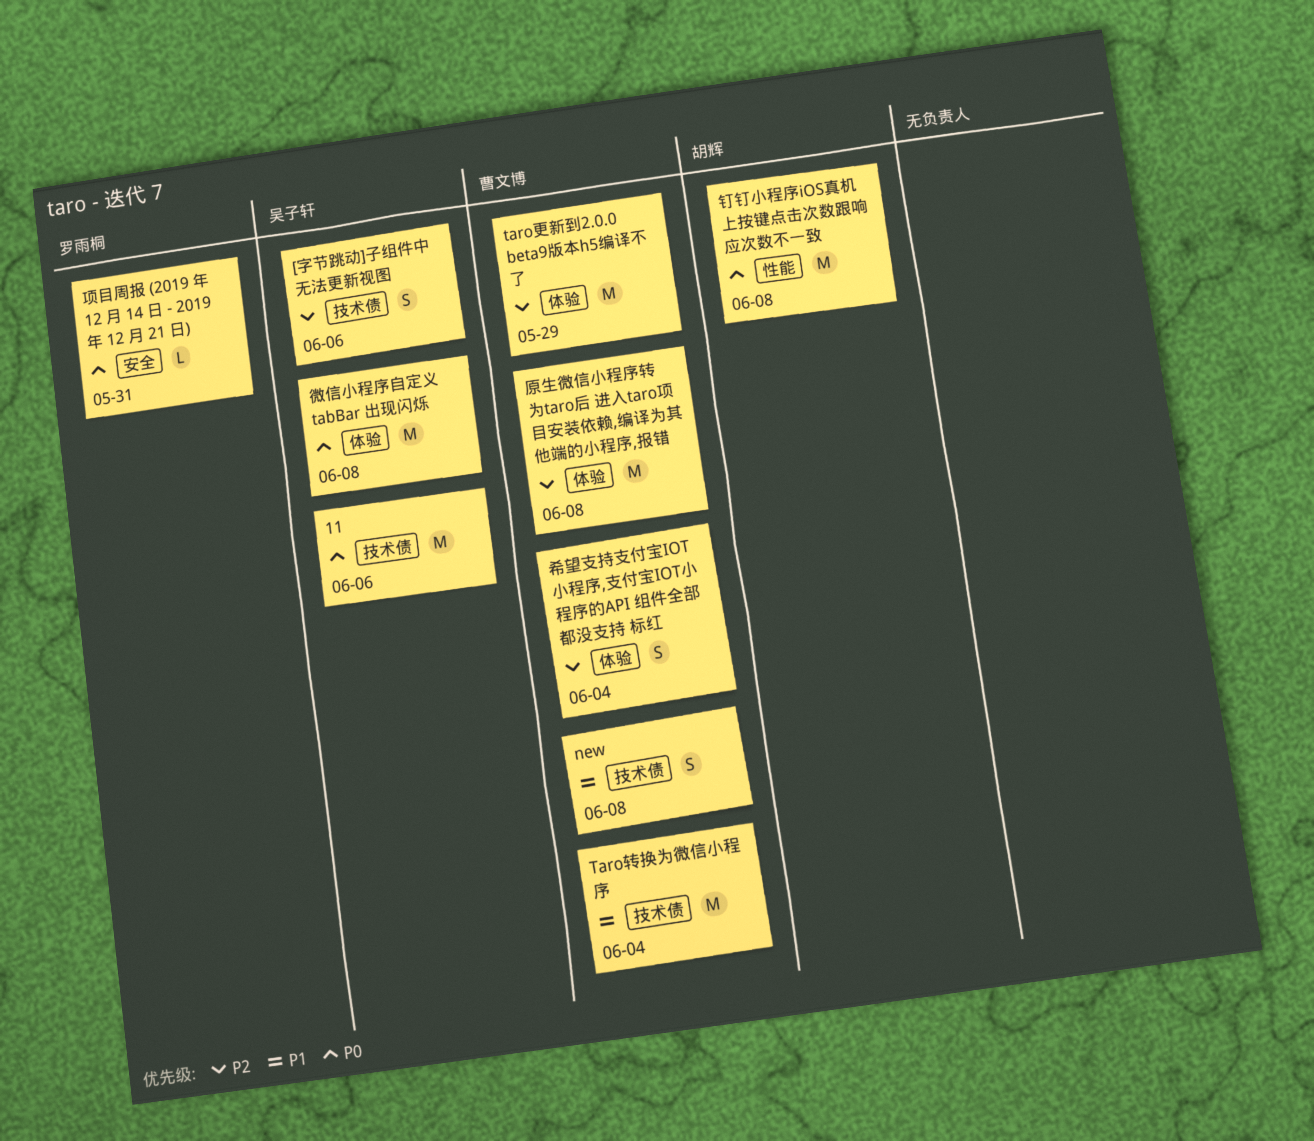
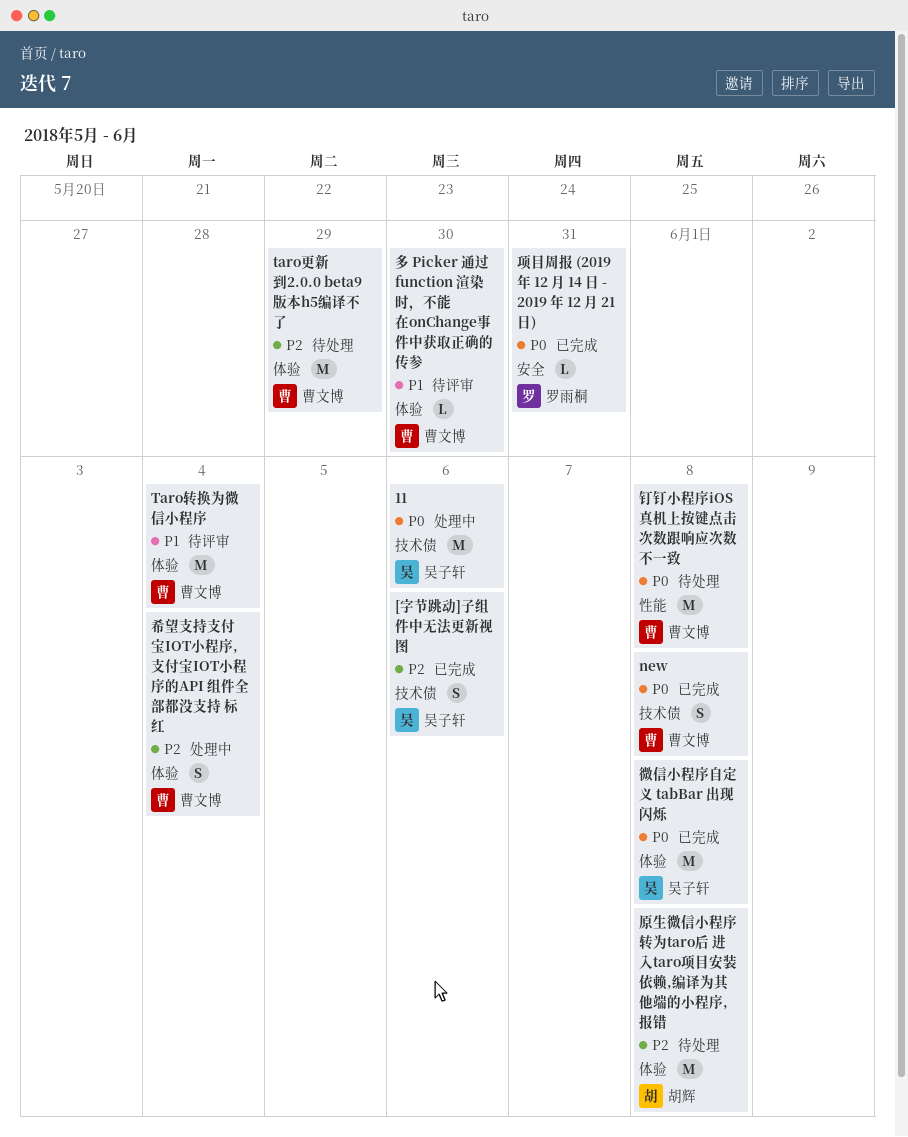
new, priority: P1 -> P0
Taro转换为微信小程序, label: 技术债 -> 体验
原生微信小程序转为taro后 进入taro项目安装依赖,编译为其他端的小程序,报错, owner: 曹文博 -> 胡辉
多 Picker 通过 function 渲染时，不能在onChange事件中获取正确的传参: none -> present
钉钉小程序iOS真机上按键点击次数跟响应次数不一致, owner: 胡辉 -> 曹文博

